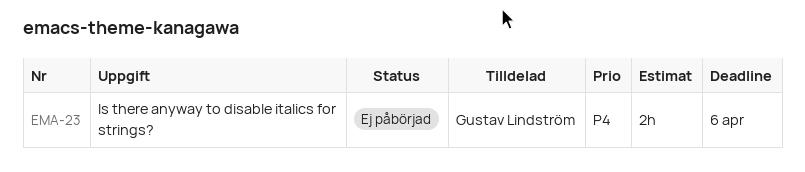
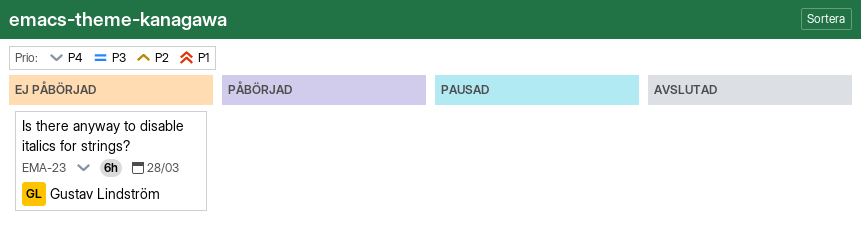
EMA-23, estimate: 2h -> 6h
EMA-23, due: Apr 6 -> Mar 28

